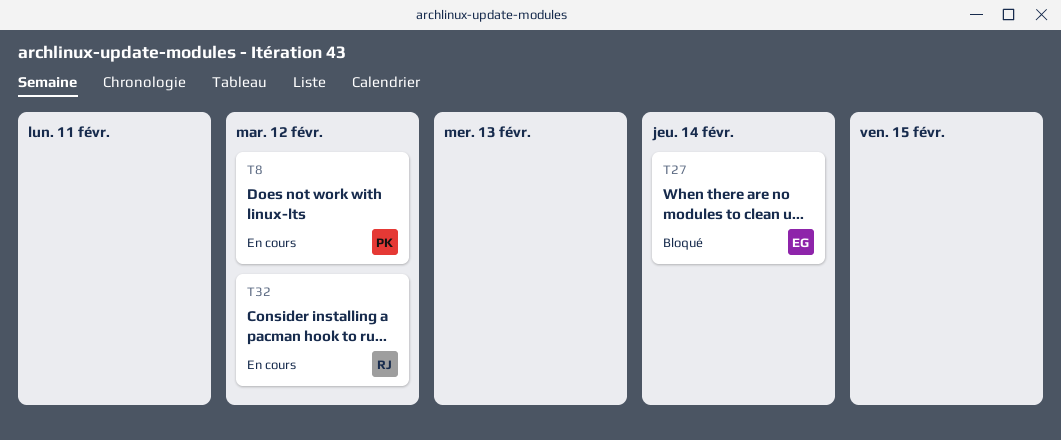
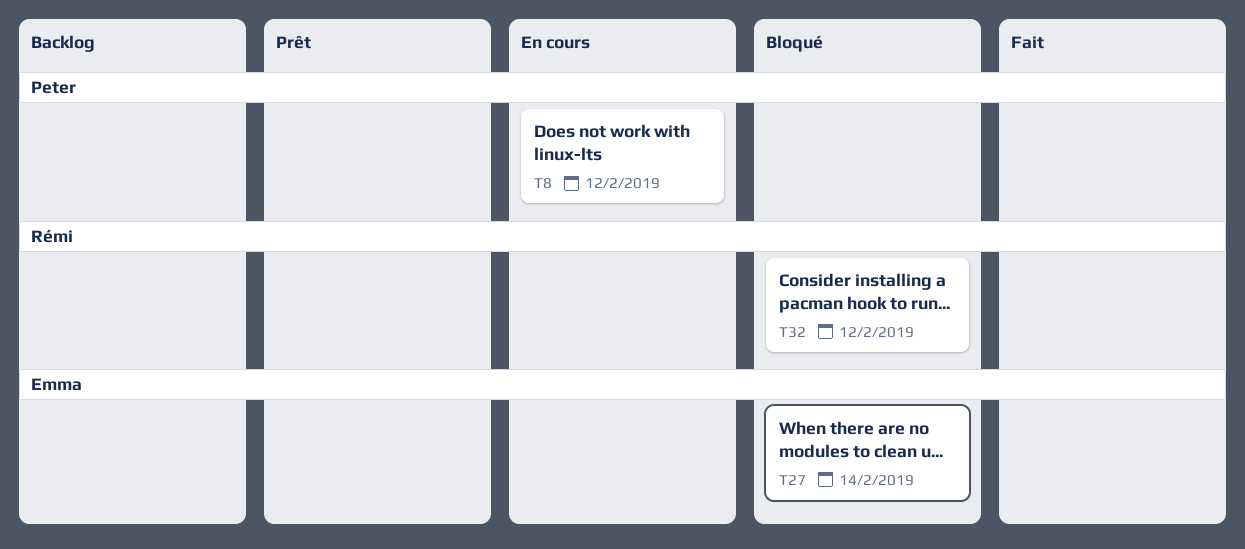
T32, status: En cours -> Bloqué

